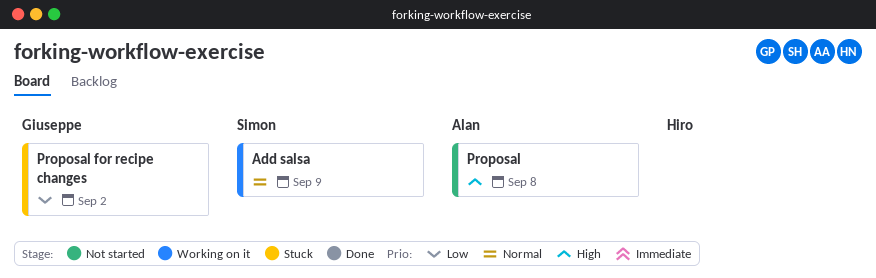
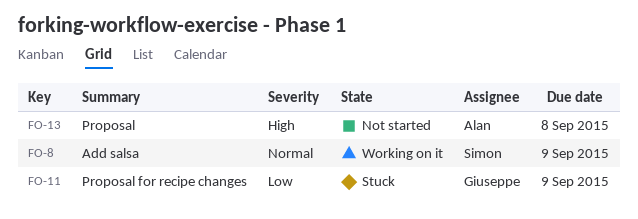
Proposal for recipe changes, due: Sep 2 -> Sep 9

